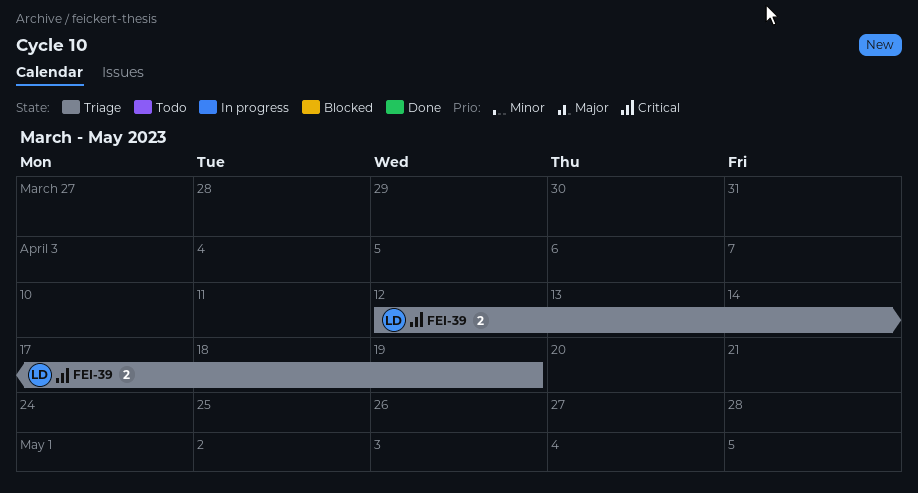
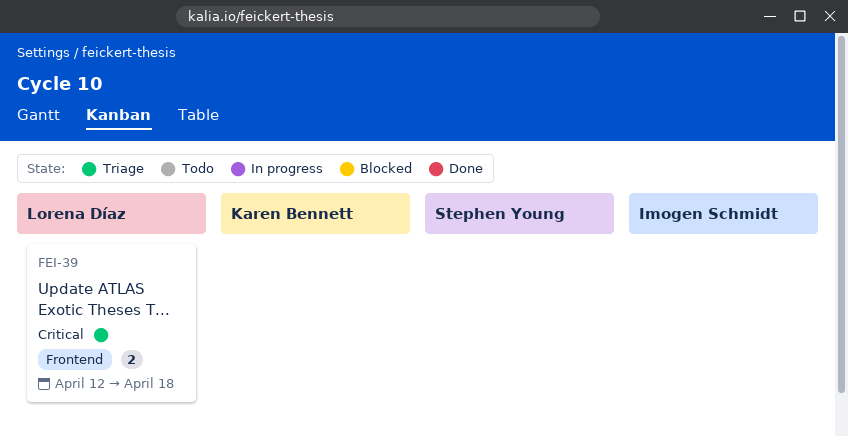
FEI-39, due: Apr 19 -> Apr 18

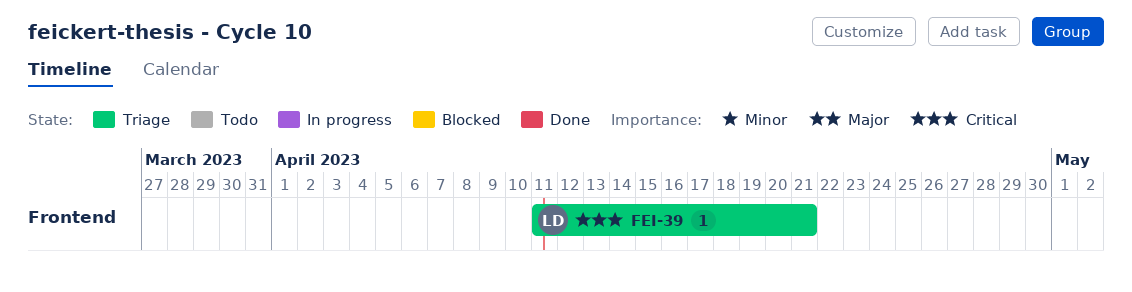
FEI-39, estimate: 2 -> 1
FEI-39, start: Apr 12 -> Apr 11
FEI-39, due: Apr 18 -> Apr 21

